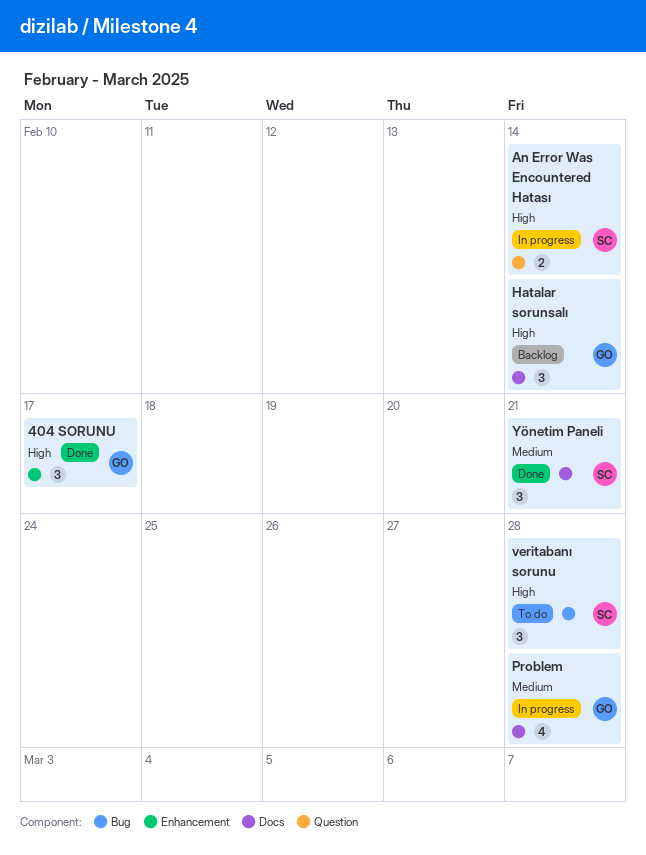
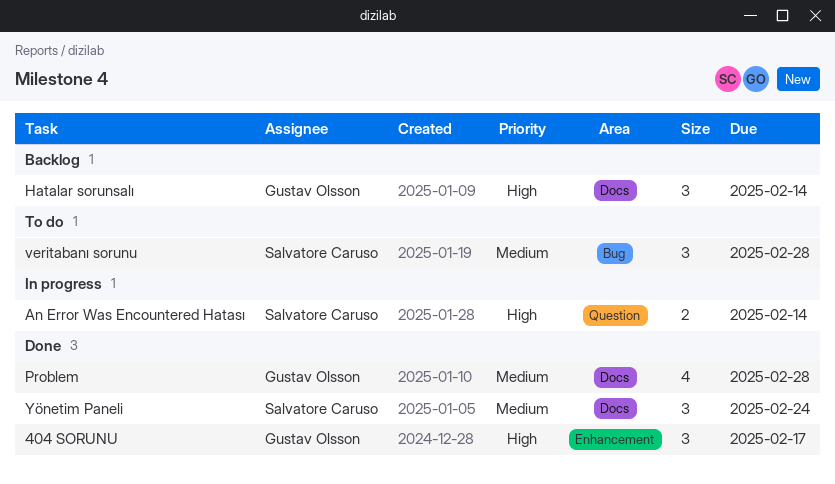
Problem, status: In progress -> Done
veritabanı sorunu, priority: High -> Medium
Yönetim Paneli, due: Feb 21 -> Feb 24

